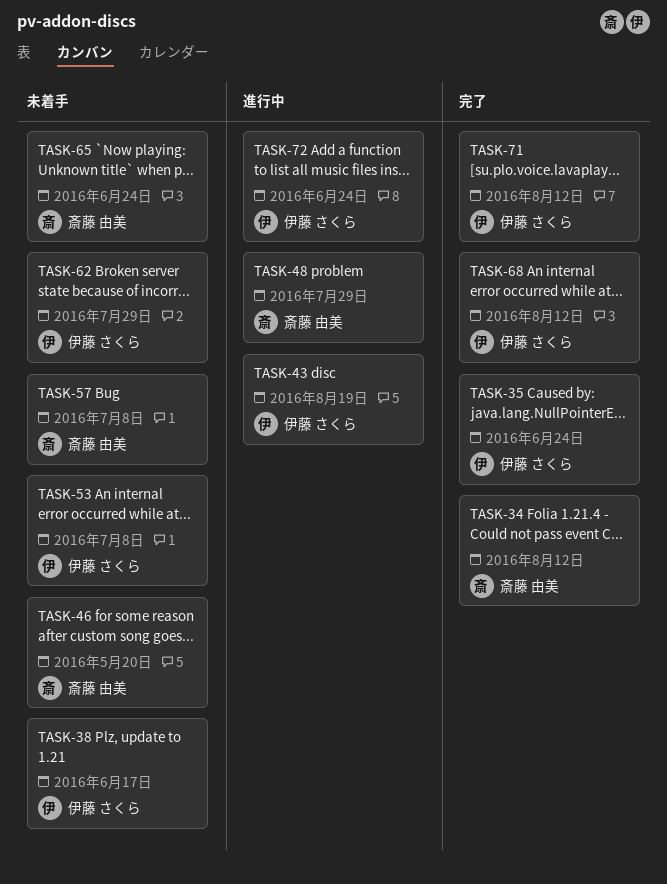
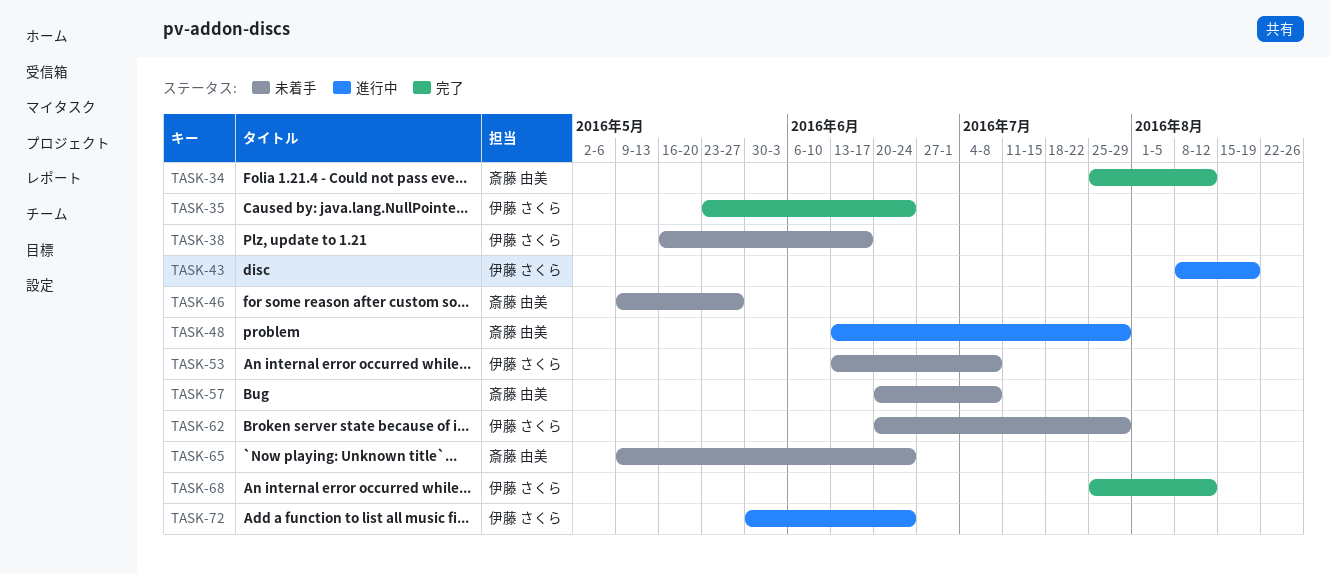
TASK-46, due: May 20 -> May 27
TASK-71: present -> none

